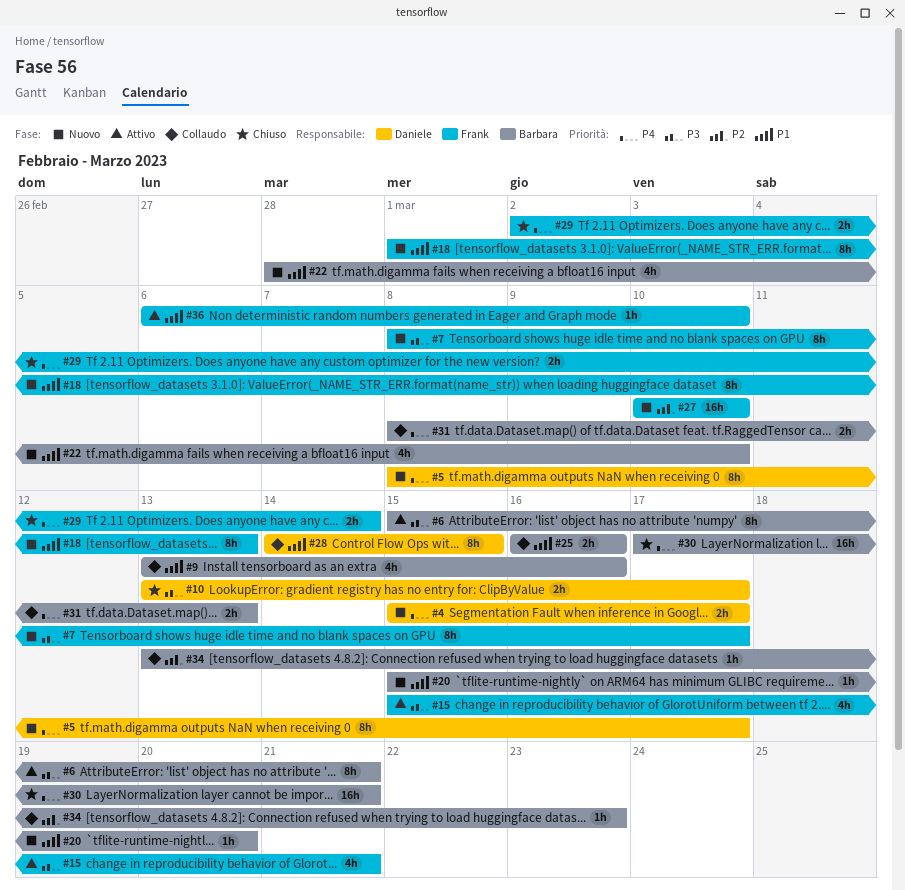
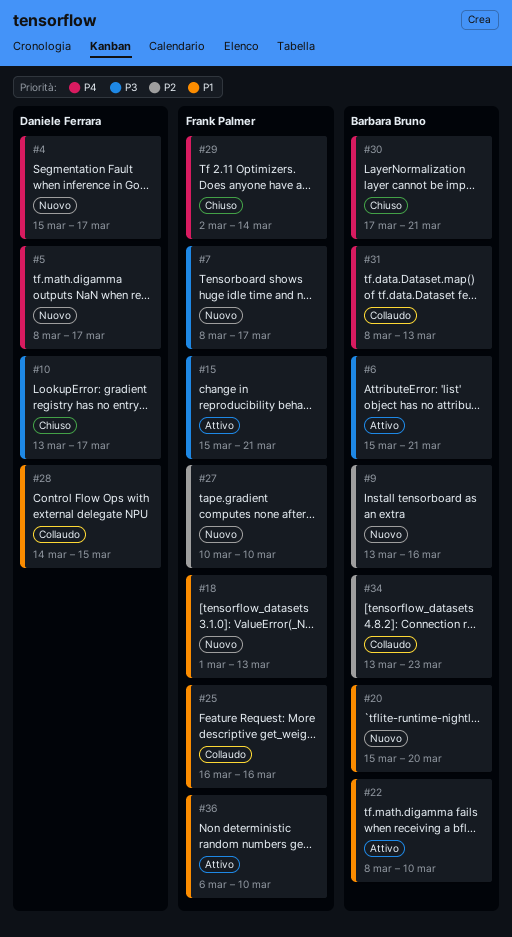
#9, status: Collaudo -> Nuovo
#9, priority: P1 -> P2
#22, status: Nuovo -> Attivo
#22, start: Feb 28 -> Mar 8
#25, owner: Barbara Bruno -> Frank Palmer

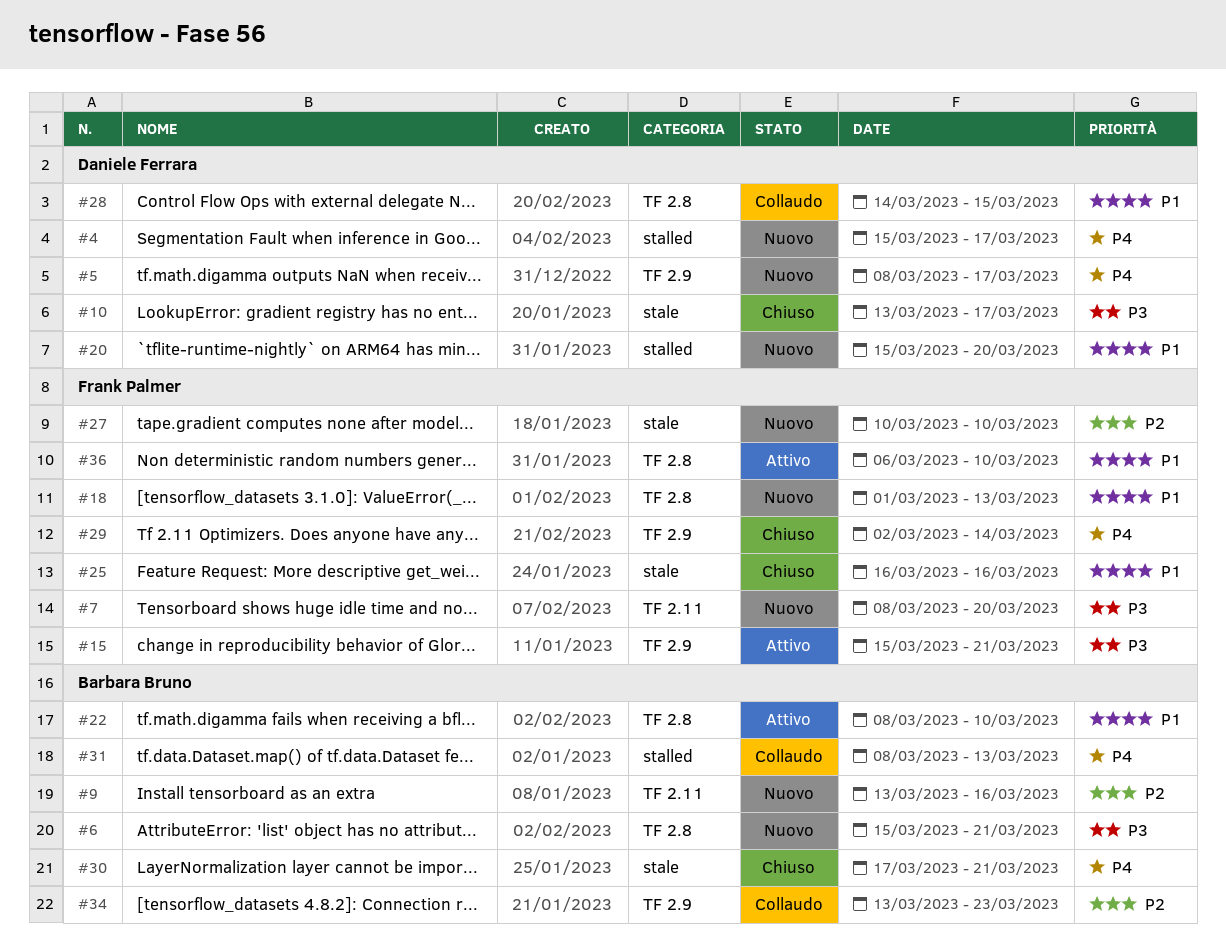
#6, status: Attivo -> Nuovo
#7, due: Mar 17 -> Mar 20
#20, owner: Barbara Bruno -> Daniele Ferrara
#25, status: Collaudo -> Chiuso

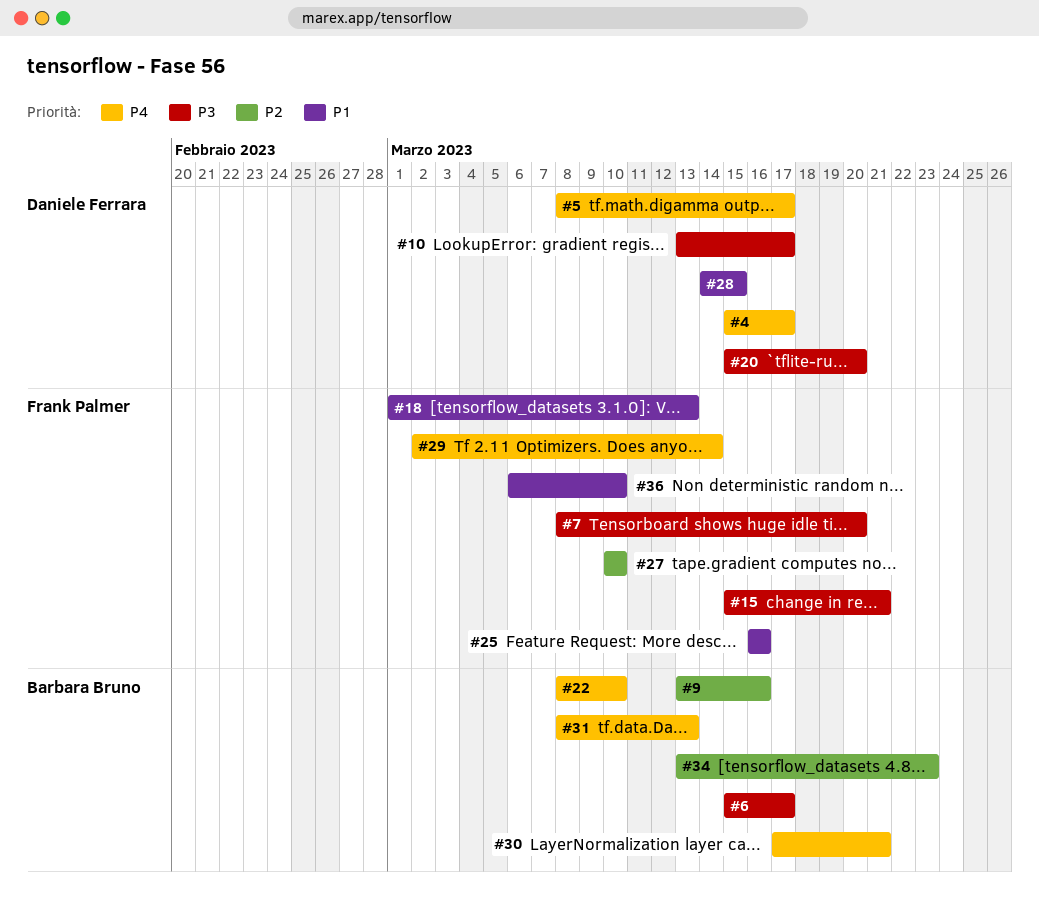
#6, due: Mar 21 -> Mar 17
#20, priority: P1 -> P3
#22, priority: P1 -> P4

